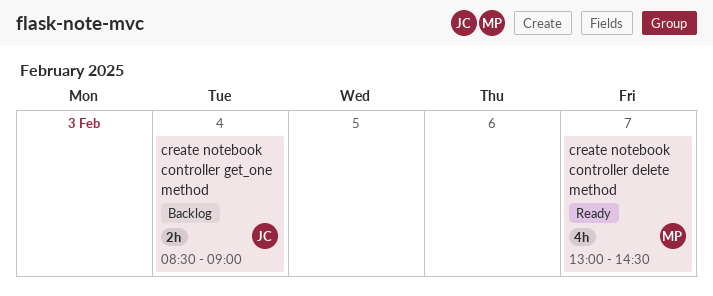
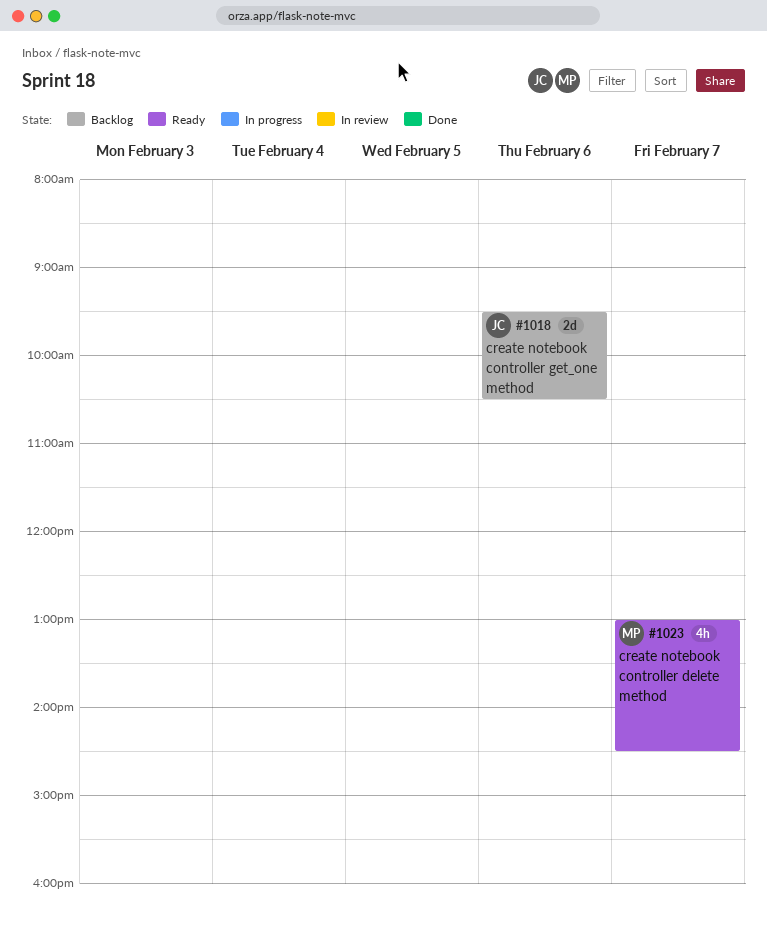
create notebook controller get_one method, estimate: 2h -> 2d
create notebook controller get_one method, day: Feb 4 -> Feb 6
create notebook controller get_one method, begins: 08:30 -> 09:30
create notebook controller get_one method, ends: 09:00 -> 10:30

